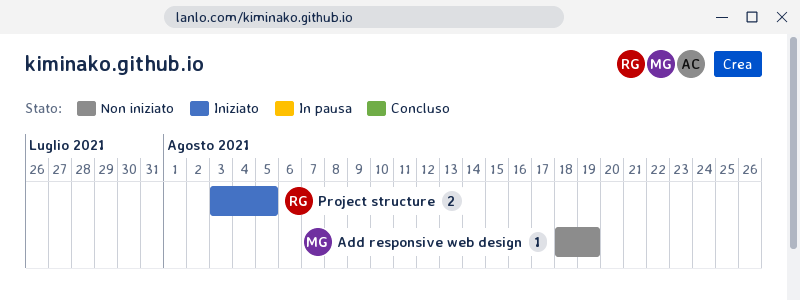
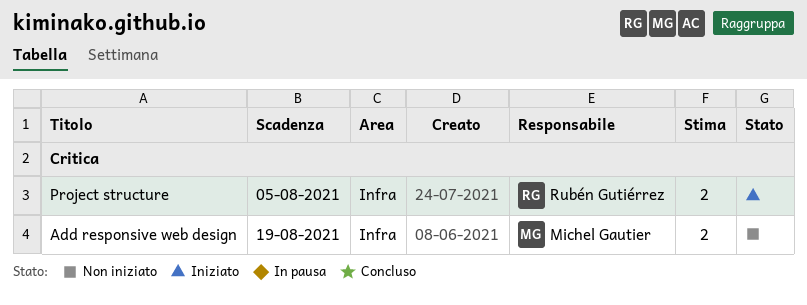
Add responsive web design, estimate: 1 -> 2

